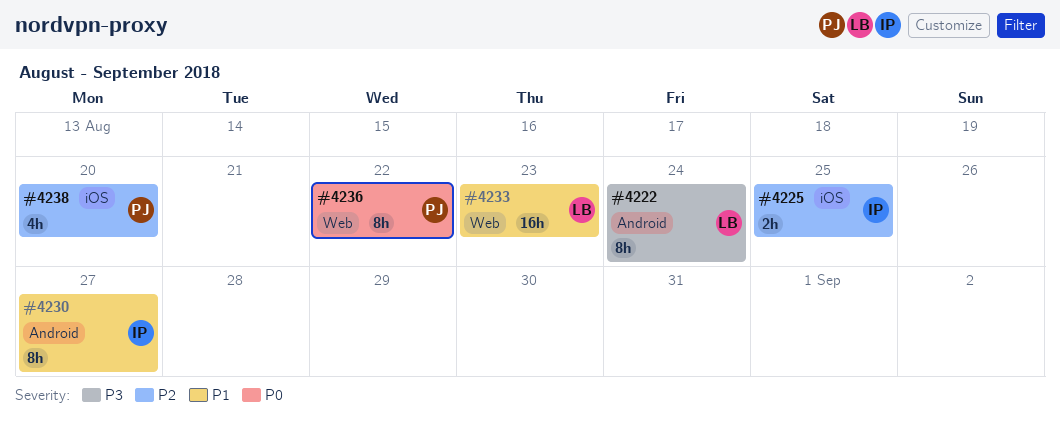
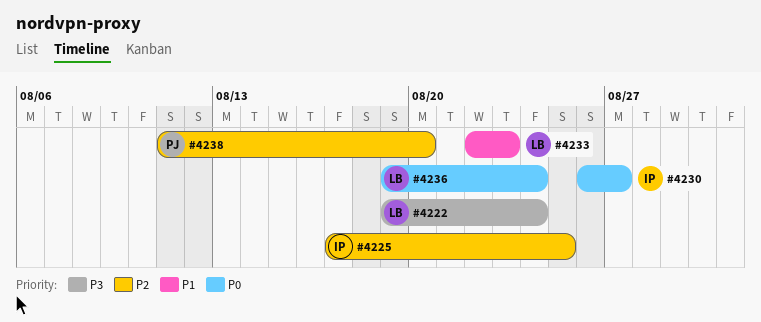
#4230, priority: P1 -> P0
#4236, owner: PJ -> LB
#4236, due: Aug 22 -> Aug 24

